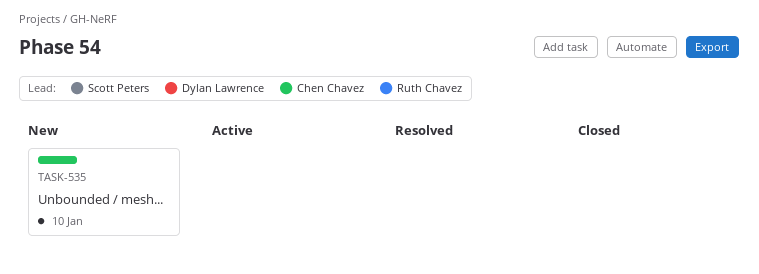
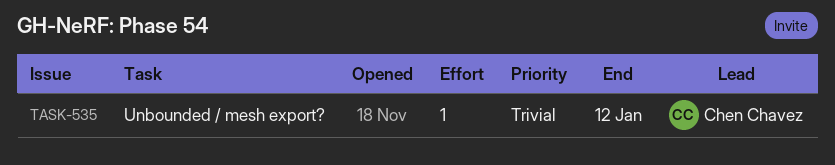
TASK-535, due: Jan 10 -> Jan 12

